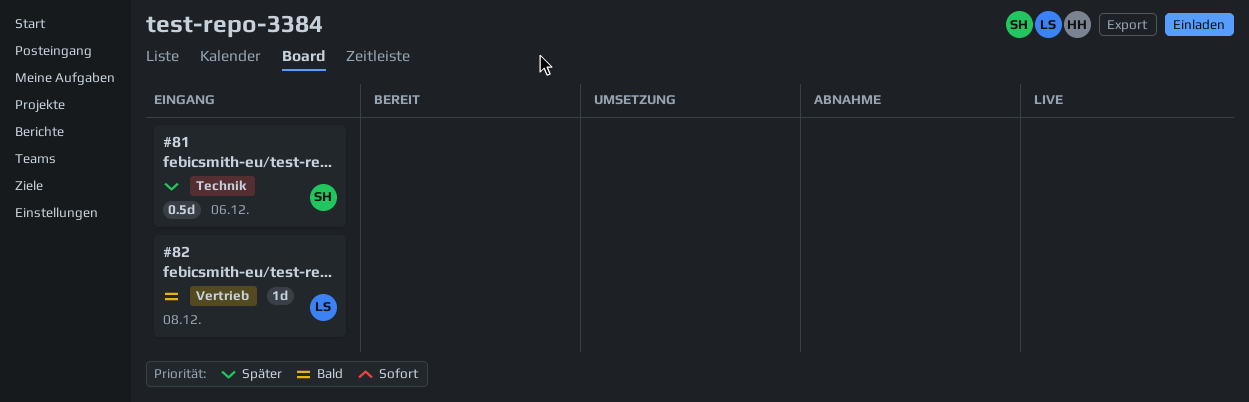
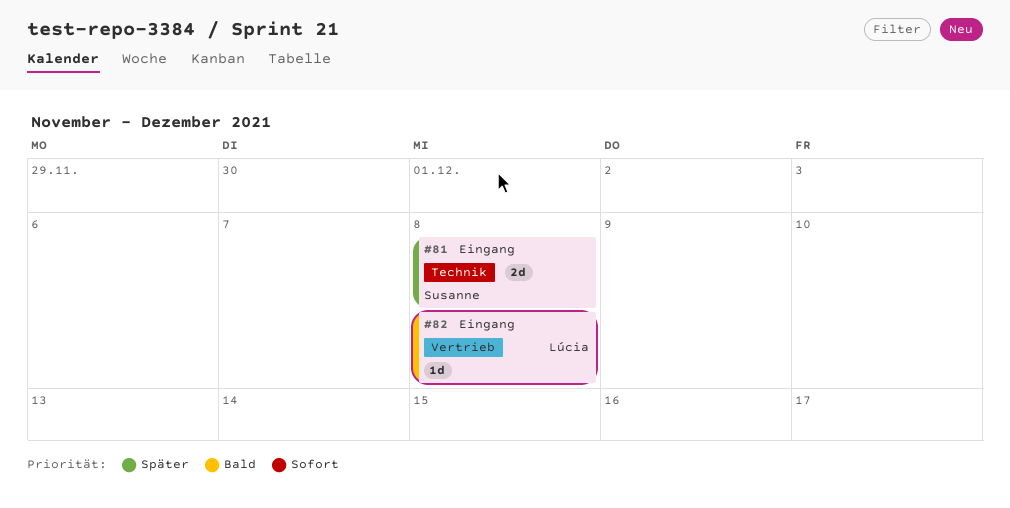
#81, estimate: 0.5d -> 2d
#81, due: Dec 6 -> Dec 8

